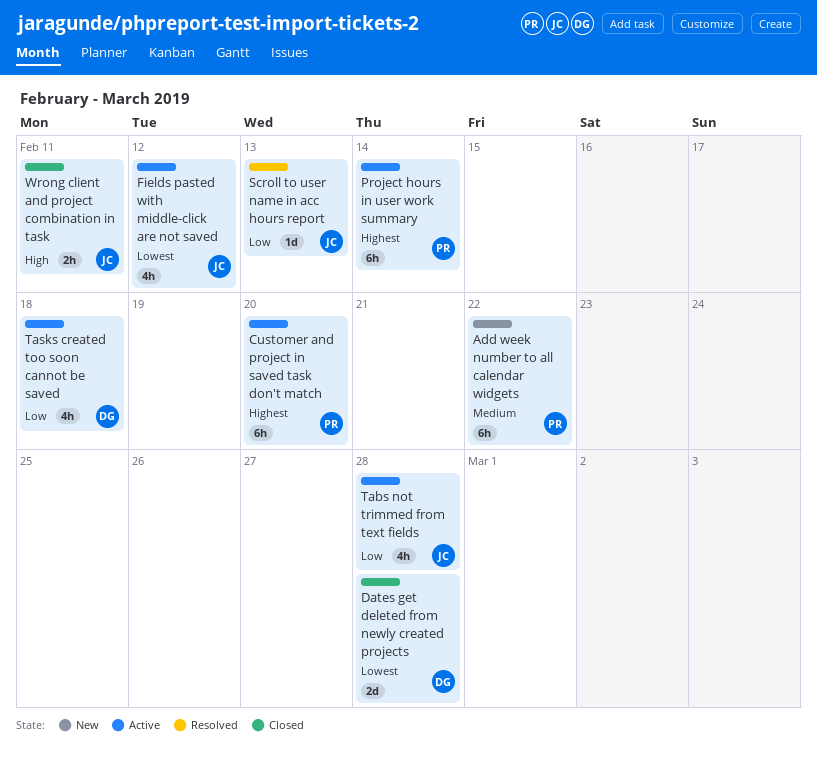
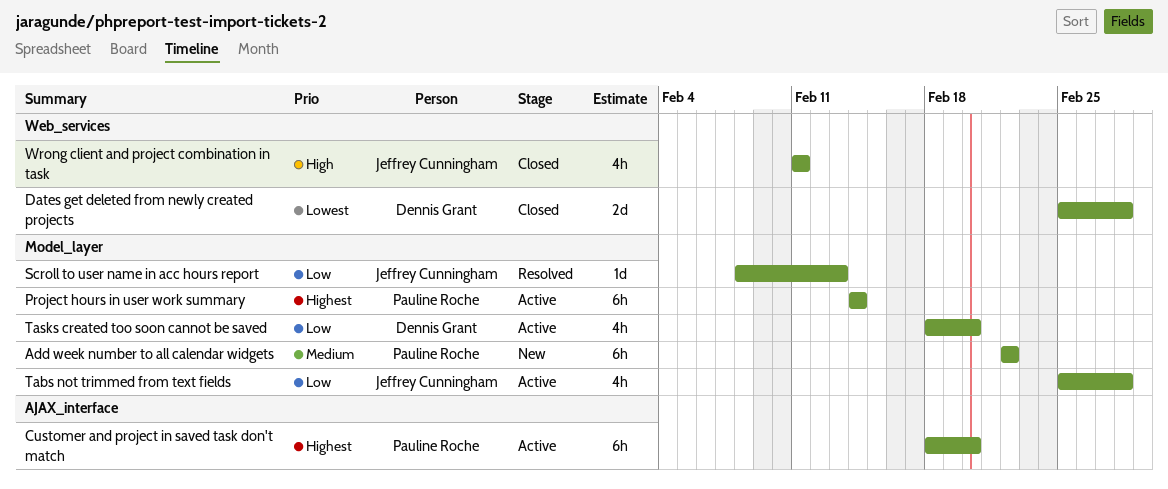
Fields pasted with middle-click are not saved: present -> none
Tasks created too soon cannot be saved, due: Feb 18 -> Feb 20
Wrong client and project combination in task, estimate: 2h -> 4h

